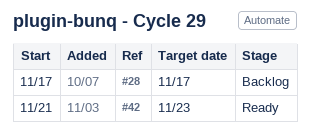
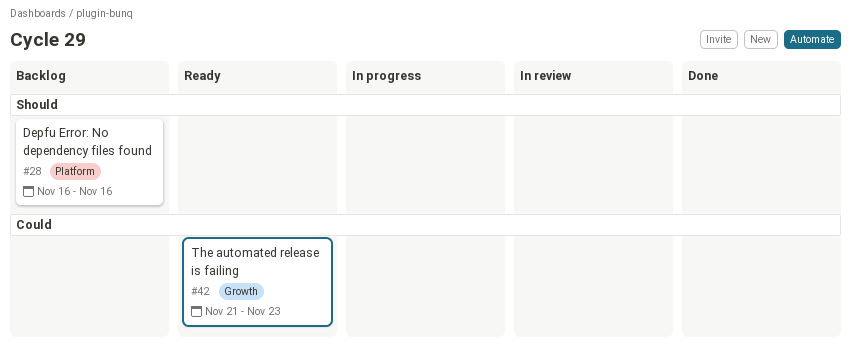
#28, start: Nov 17 -> Nov 16
#28, due: Nov 17 -> Nov 16

